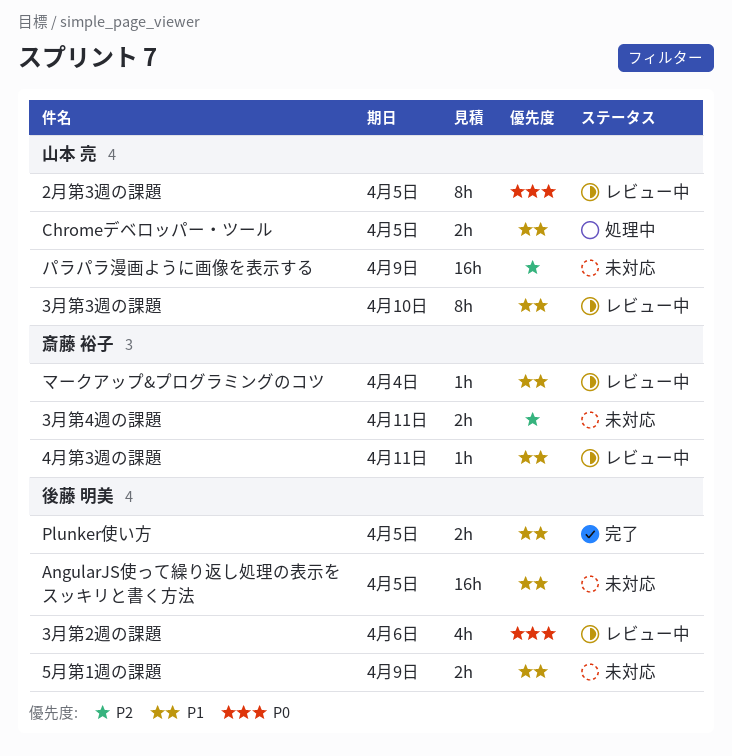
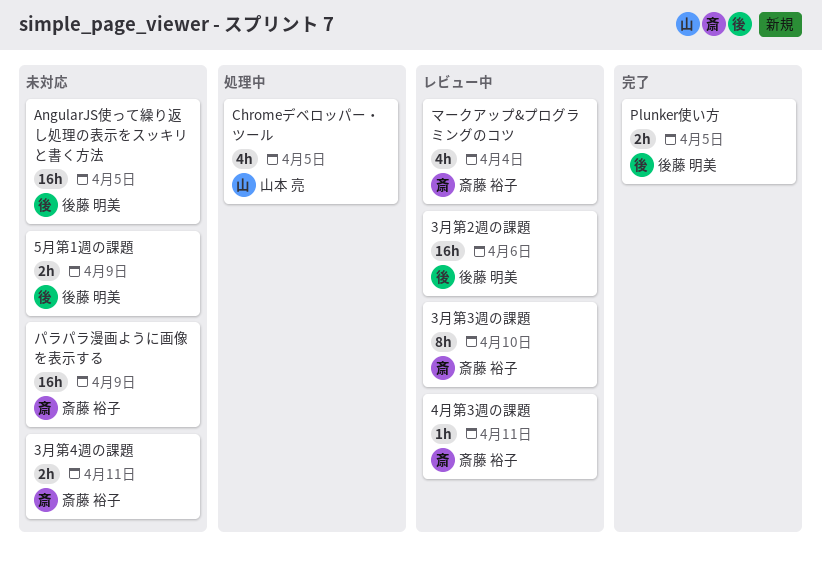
2月第3週の課題: present -> none
3月第2週の課題, estimate: 4h -> 16h
3月第3週の課題, owner: 山本 亮 -> 斎藤 裕子
Chromeデベロッパー・ツール, estimate: 2h -> 4h
パラパラ漫画ように画像を表示する, owner: 山本 亮 -> 斎藤 裕子
マークアップ&プログラミングのコツ, estimate: 1h -> 4h

